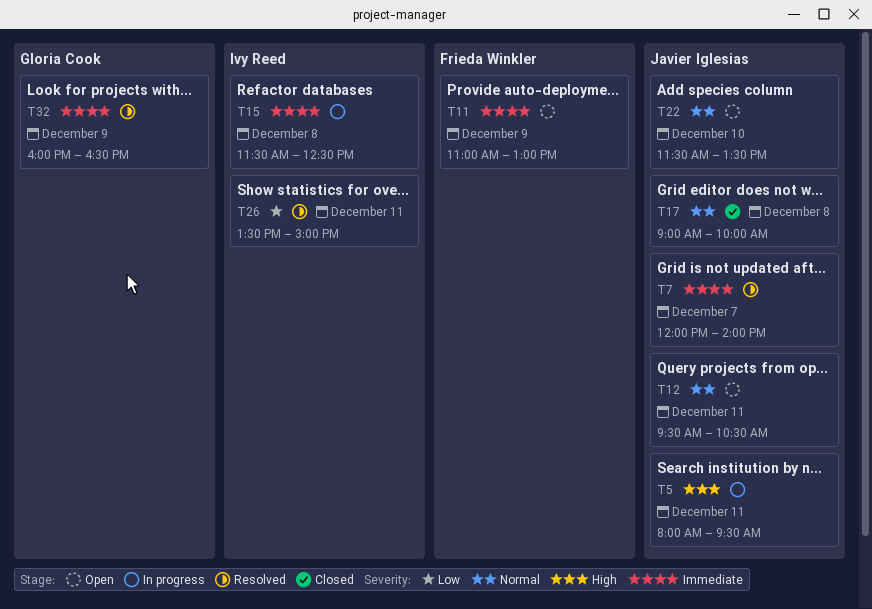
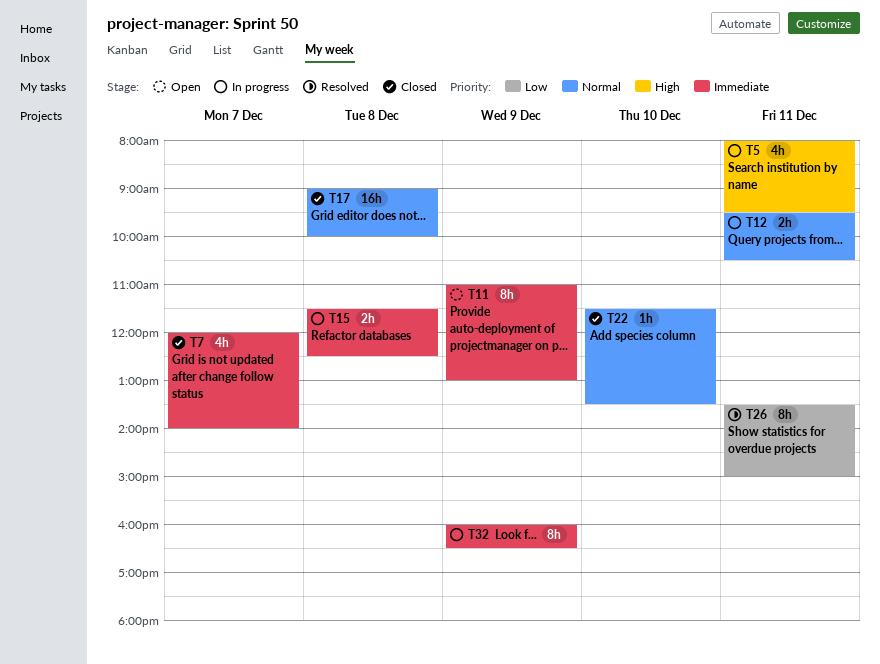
T7, status: Resolved -> Closed
T12, status: Open -> In progress
T22, status: Open -> Closed
T32, status: Resolved -> In progress

